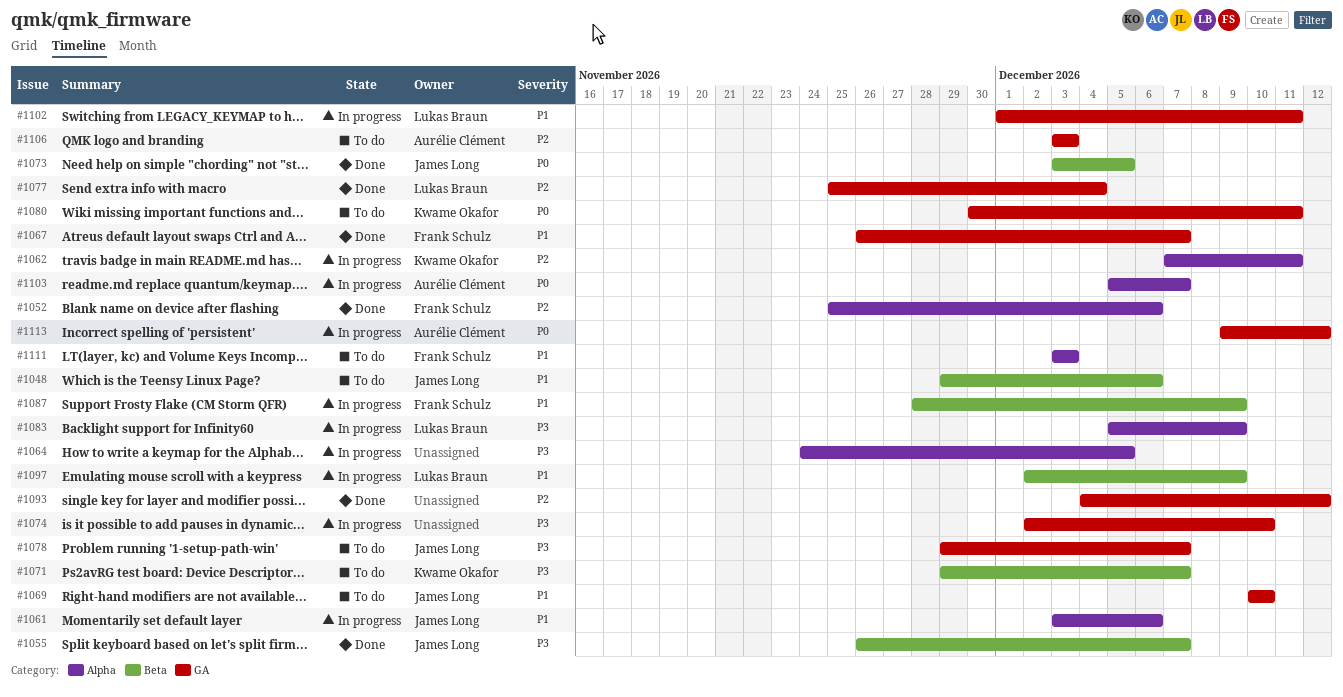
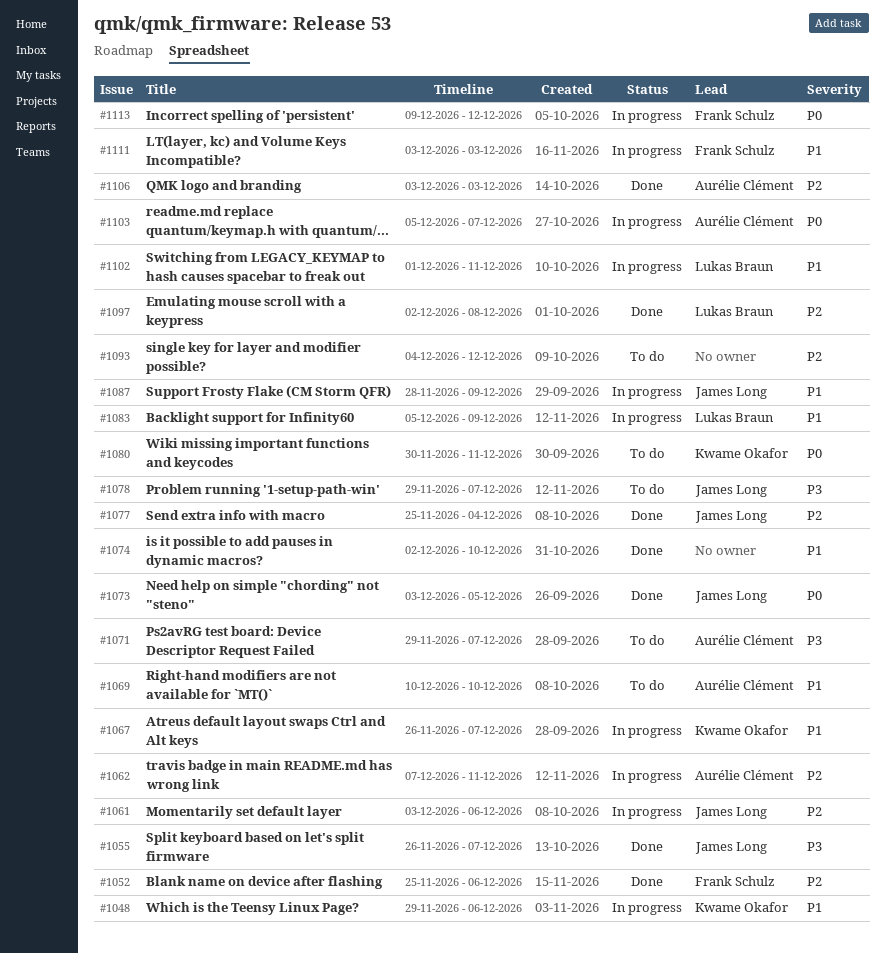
#1048, status: To do -> In progress
#1048, owner: James Long -> Kwame Okafor
#1061, priority: P1 -> P2
#1062, owner: Kwame Okafor -> Aurélie Clément
#1064: present -> none
#1067, status: Done -> In progress
#1067, owner: Frank Schulz -> Kwame Okafor
#1069, owner: James Long -> Aurélie Clément
#1071, owner: Kwame Okafor -> Aurélie Clément
#1074, status: In progress -> Done
#1074, priority: P3 -> P1
#1077, owner: Lukas Braun -> James Long
#1083, priority: P3 -> P1
#1087, owner: Frank Schulz -> James Long
#1093, status: Done -> To do
#1097, status: In progress -> Done
#1097, priority: P1 -> P2
#1097, due: Dec 9 -> Dec 8
#1106, status: To do -> Done
#1111, status: To do -> In progress
#1113, owner: Aurélie Clément -> Frank Schulz

